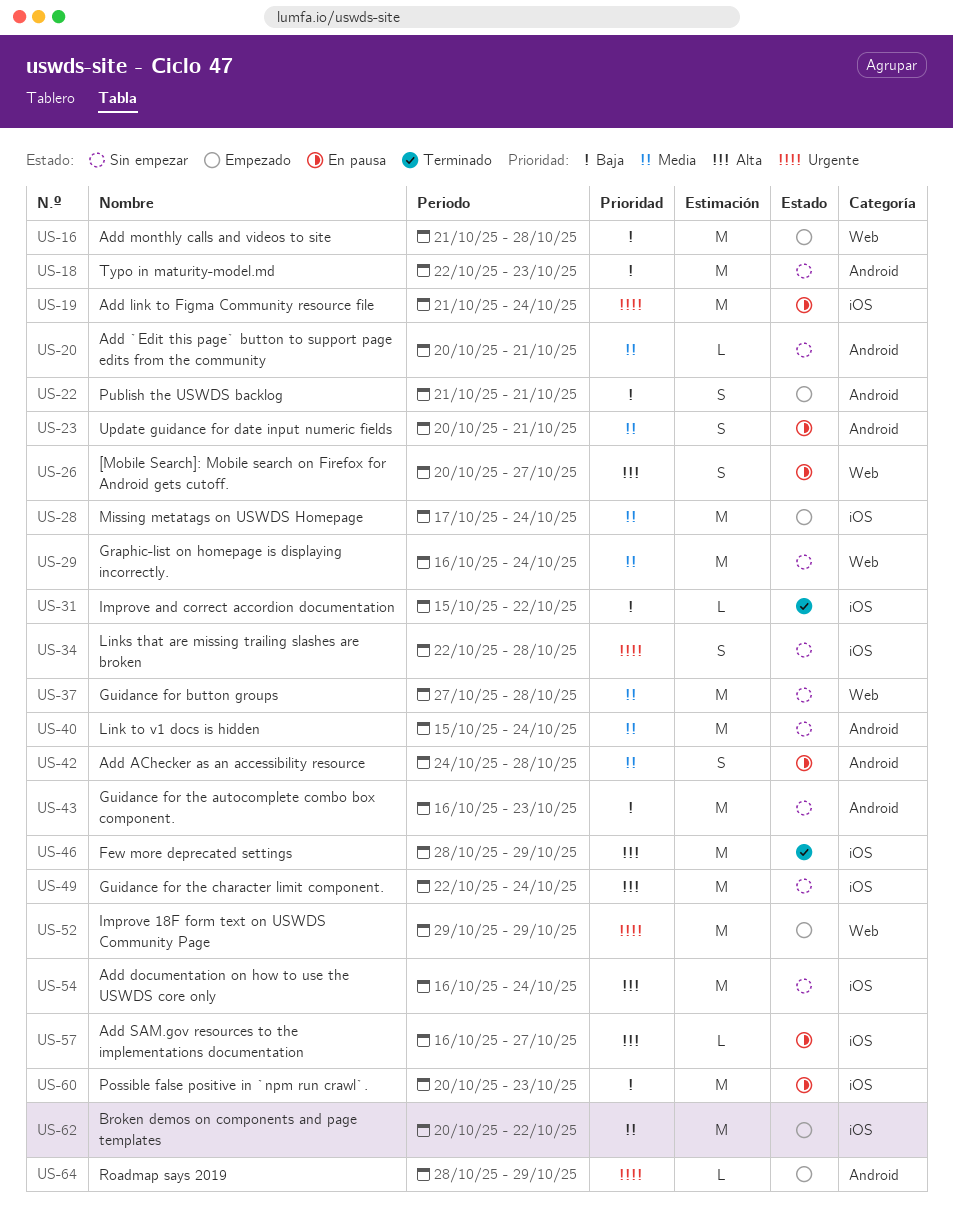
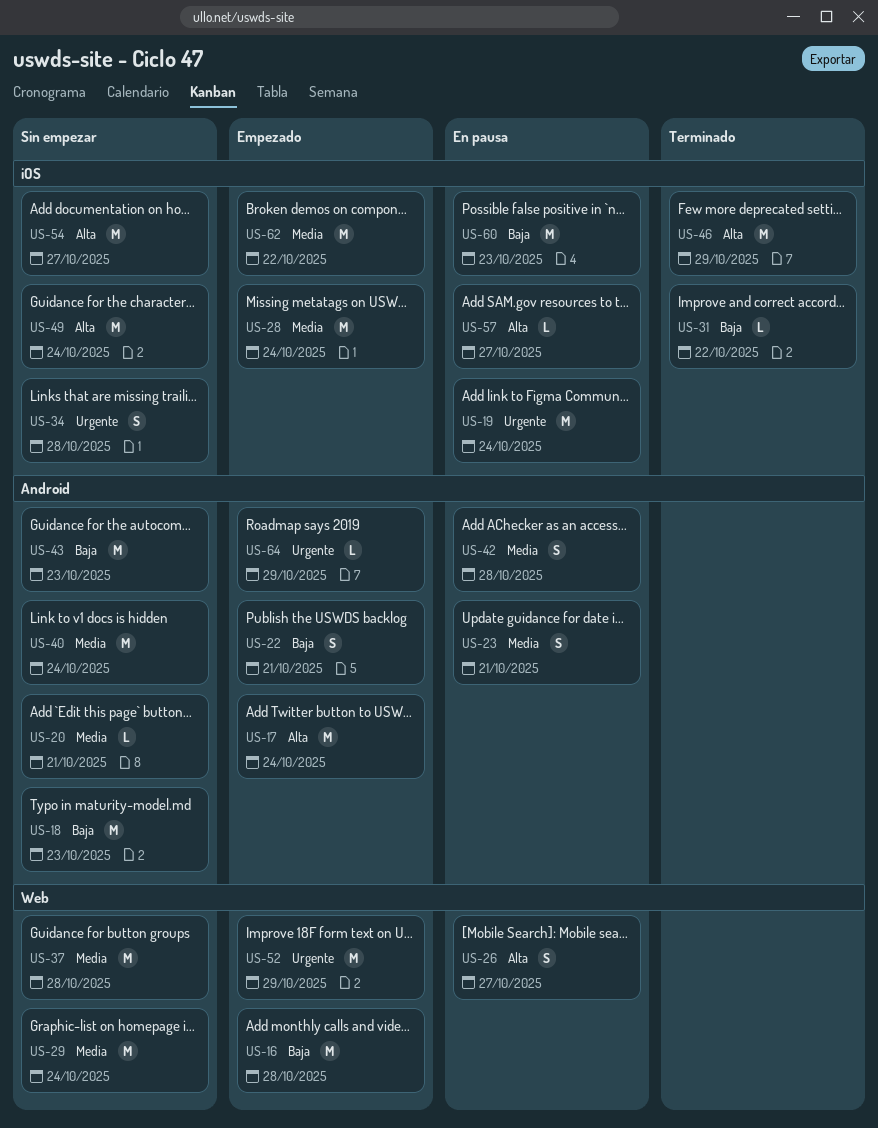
US-17: none -> present
US-54, due: Oct 24 -> Oct 27

